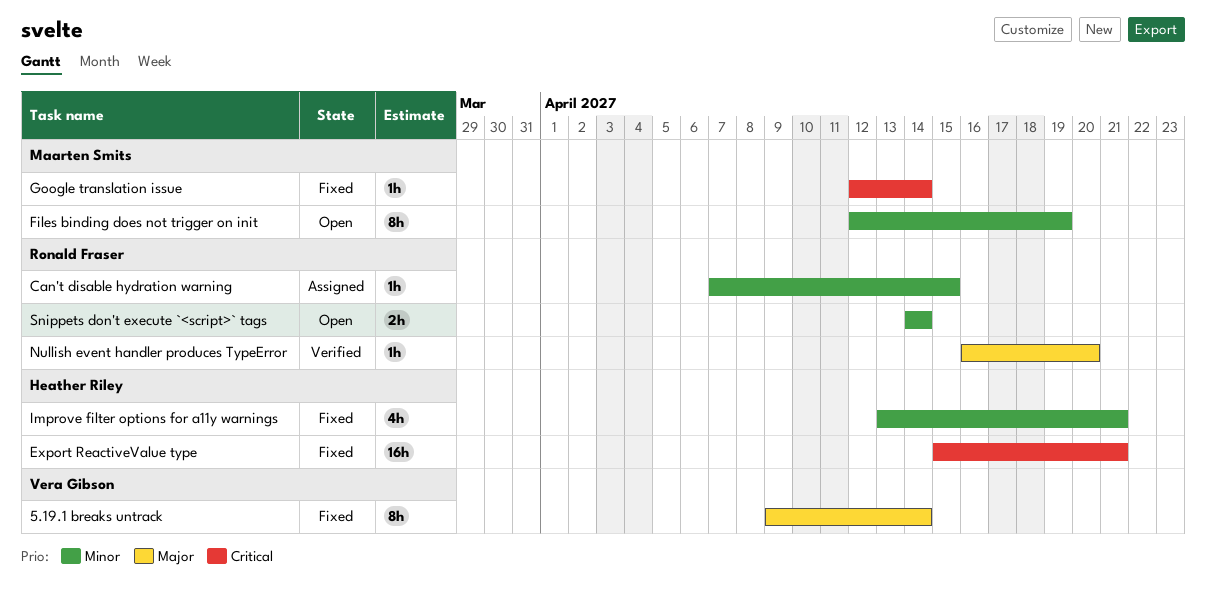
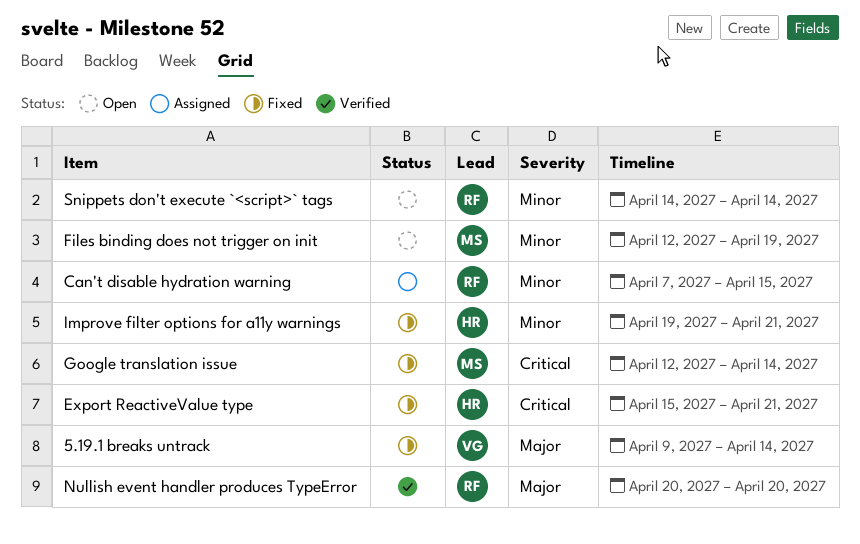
Improve filter options for a11y warnings, start: Apr 13 -> Apr 19
Nullish event handler produces TypeError, start: Apr 16 -> Apr 20

